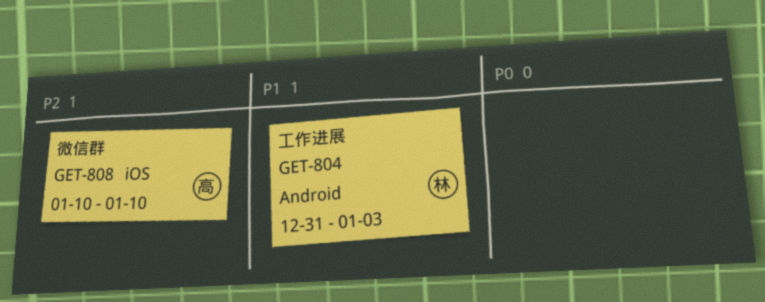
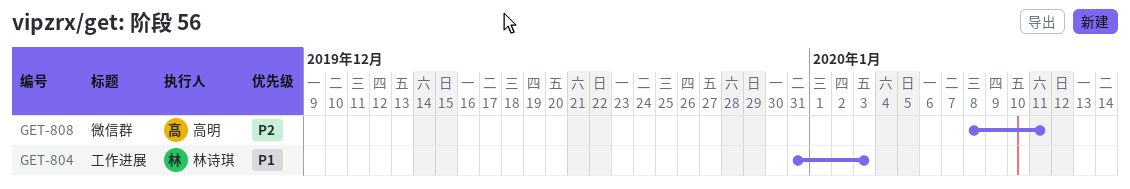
GET-808, start: Jan 10 -> Jan 8
GET-808, due: Jan 10 -> Jan 11

